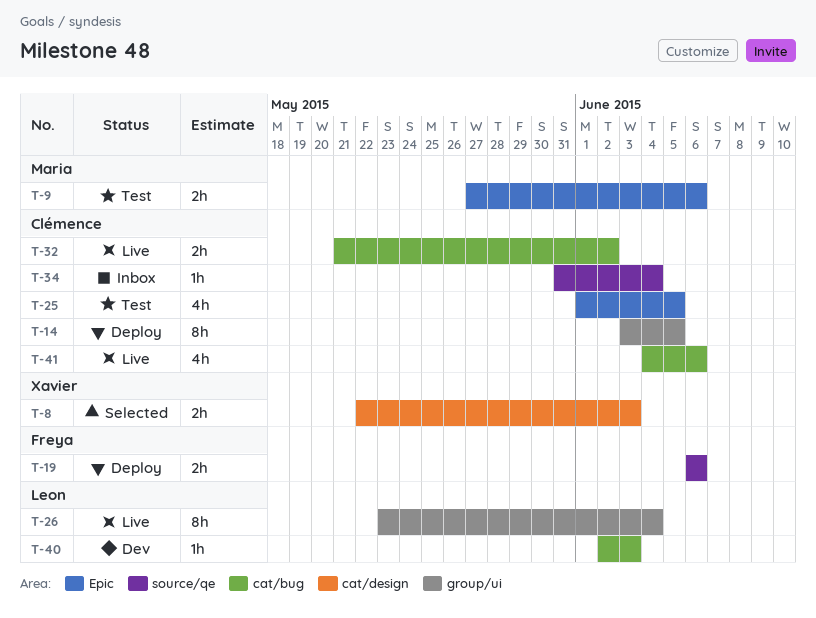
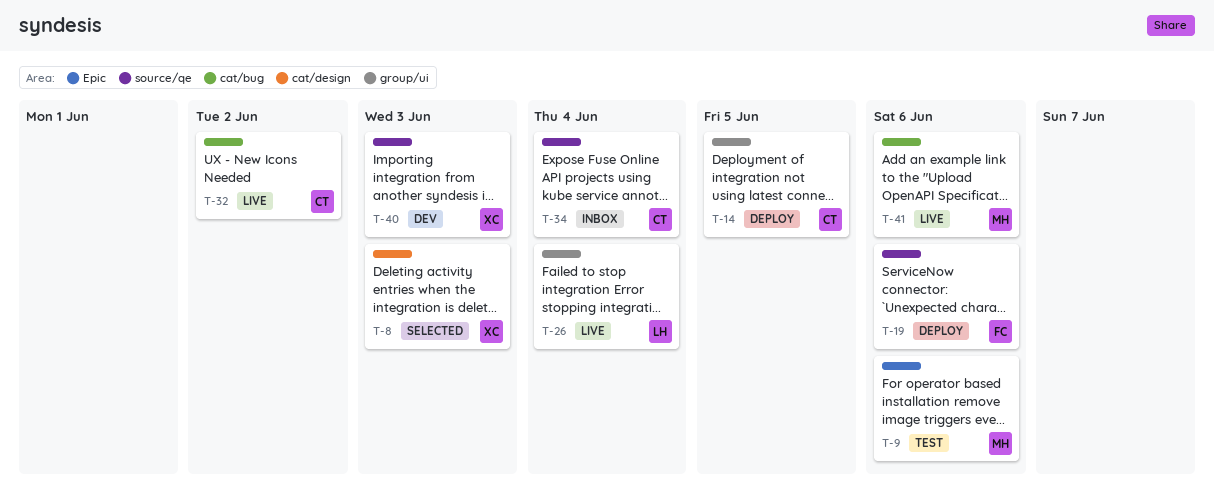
T-25: present -> none
T-40, owner: Leon -> Xavier
T-40, label: cat/bug -> source/qe
T-41, owner: Clémence -> Maria

